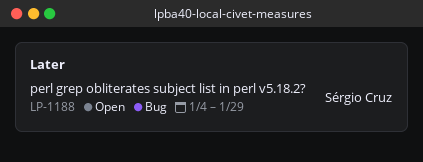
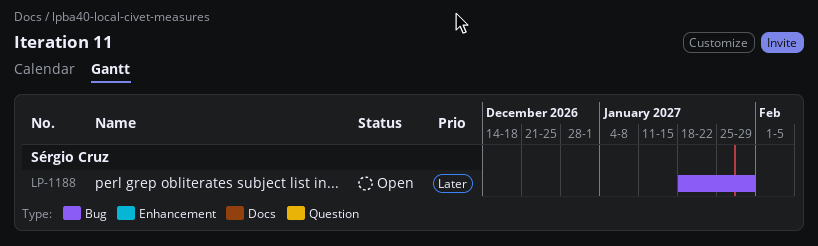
LP-1188, start: Jan 4 -> Jan 18

